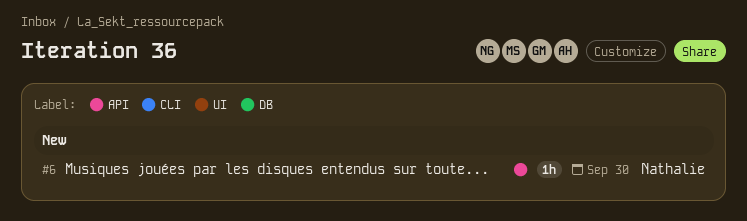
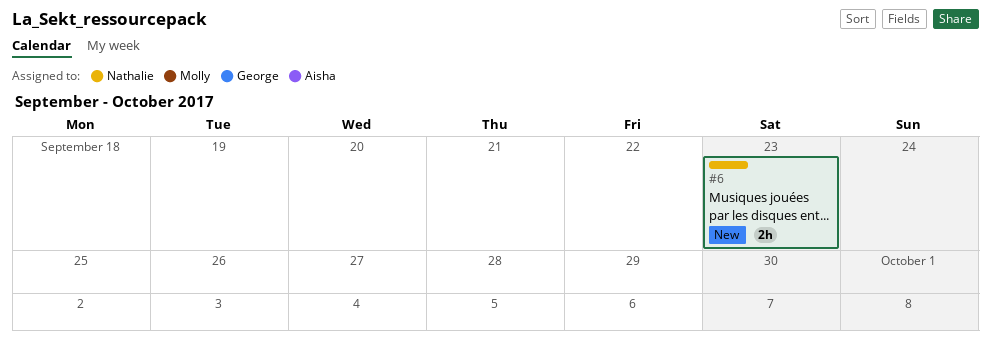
#6, estimate: 1h -> 2h
#6, due: Sep 30 -> Sep 23

